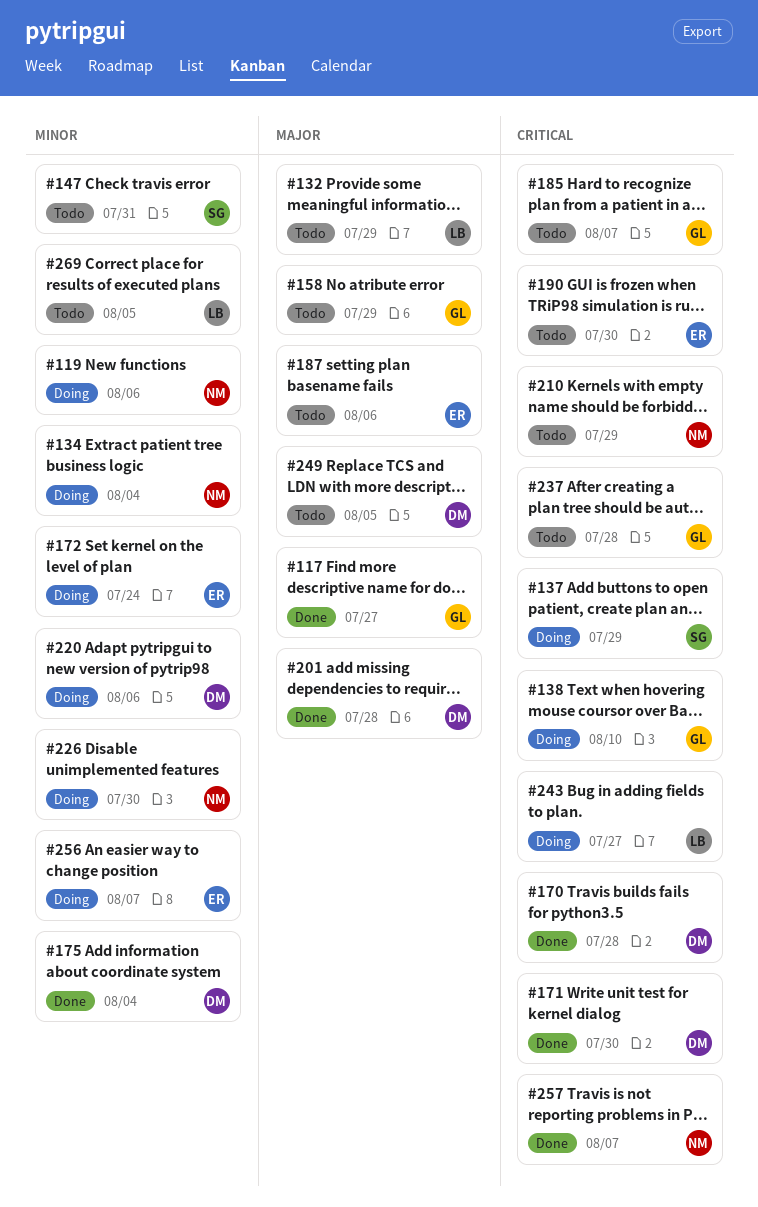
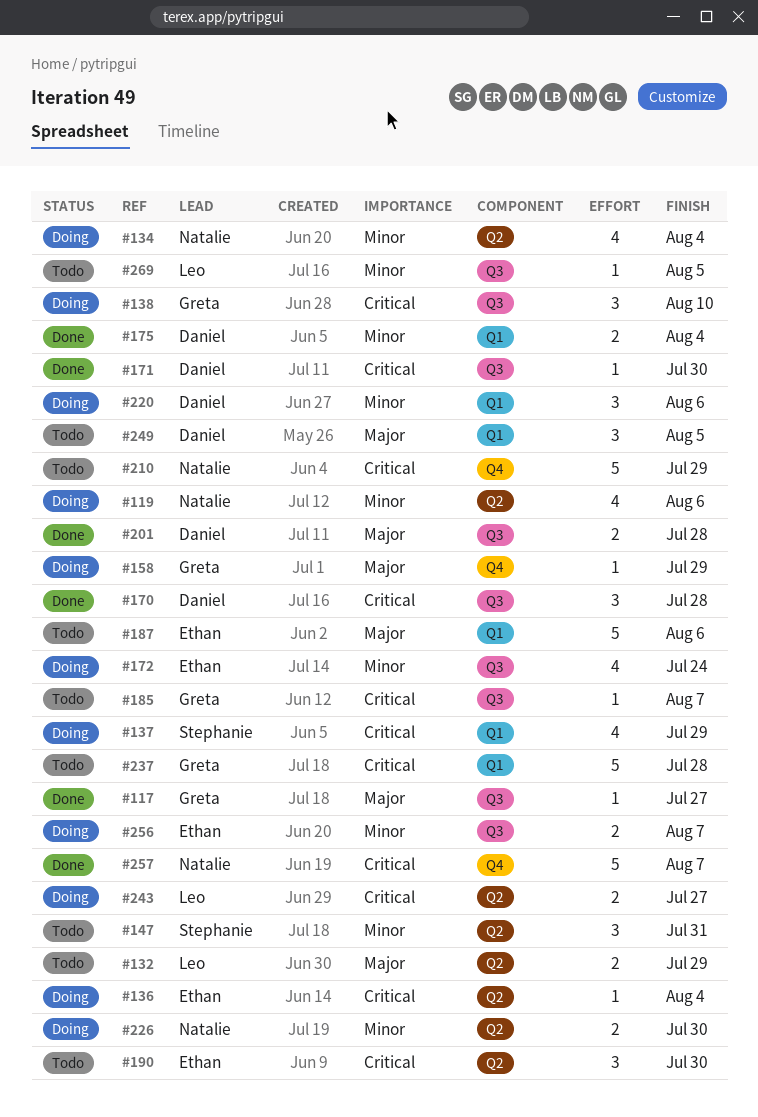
#136: none -> present
#158, status: Todo -> Doing

